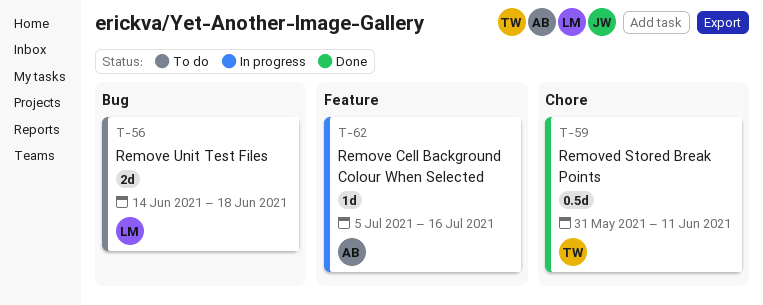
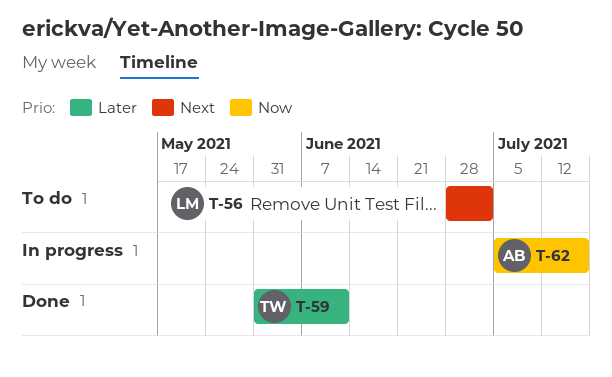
T-56, start: Jun 14 -> Jun 28
T-56, due: Jun 18 -> Jul 2

